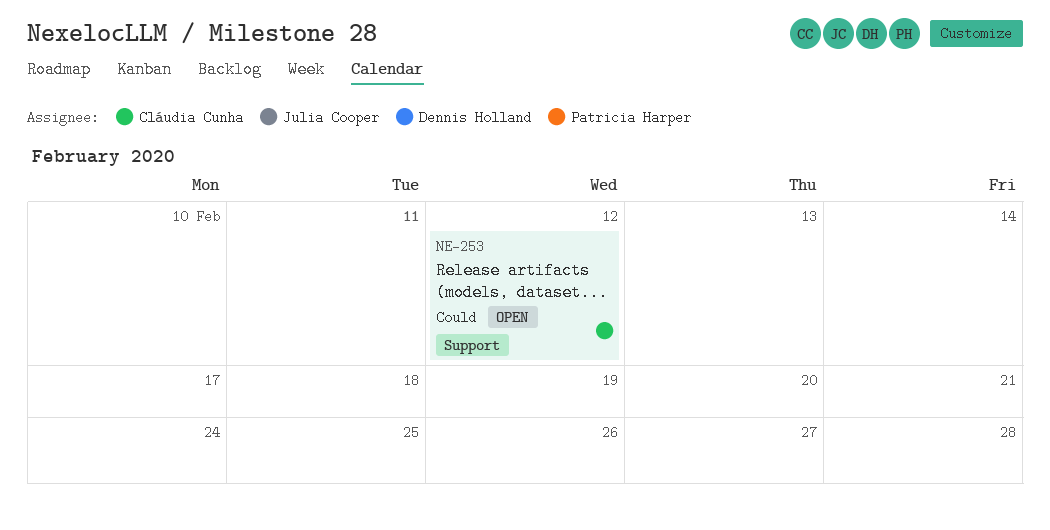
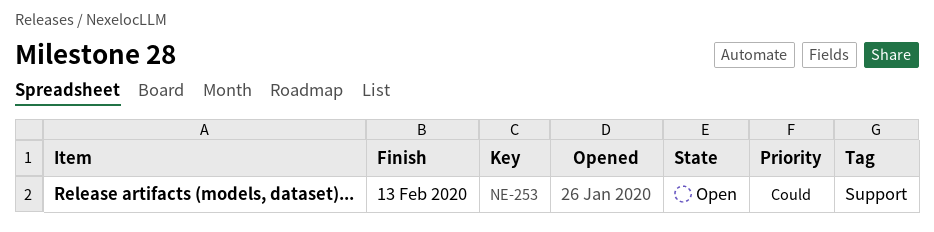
NE-253, due: Feb 12 -> Feb 13

